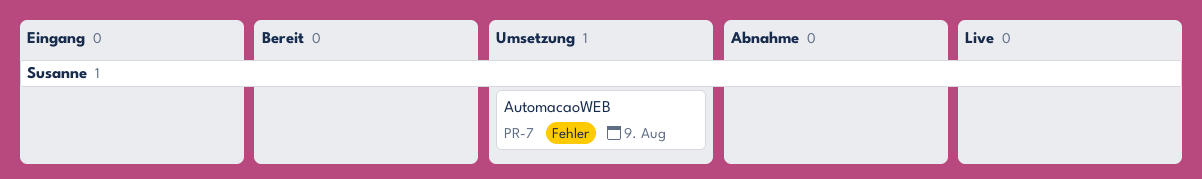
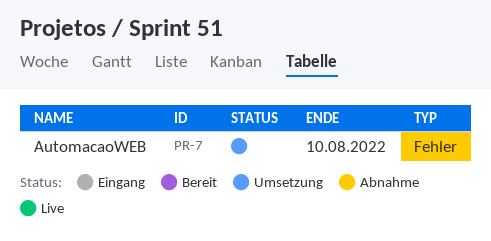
PR-7, due: Aug 9 -> Aug 10

